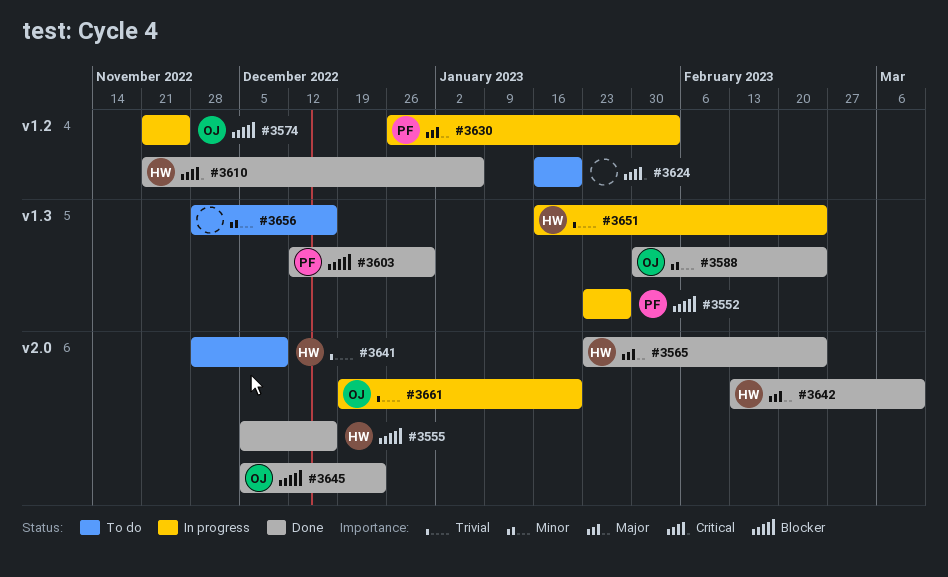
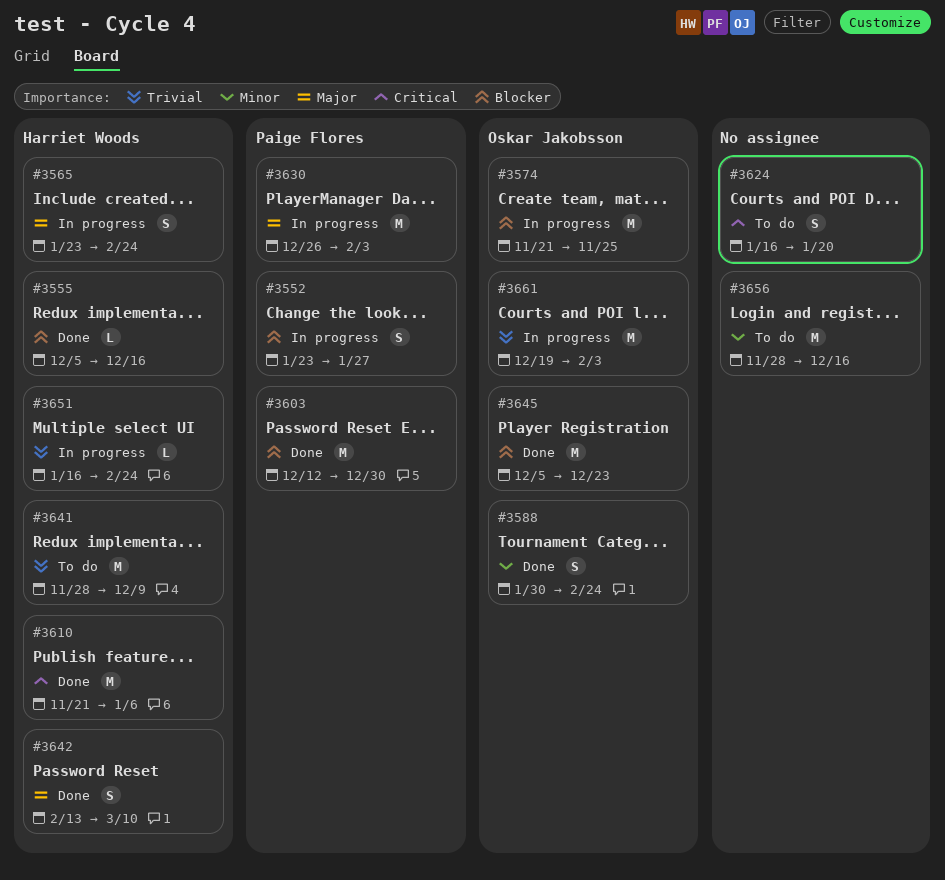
#3565, status: Done -> In progress
#3661, due: Jan 20 -> Feb 3

